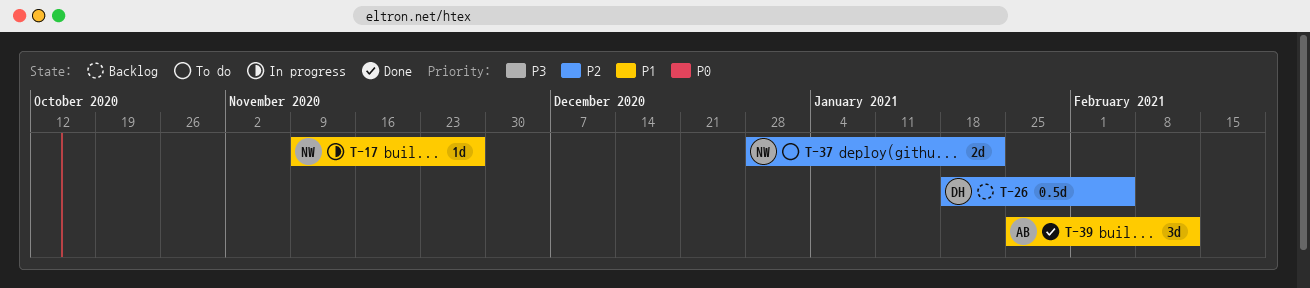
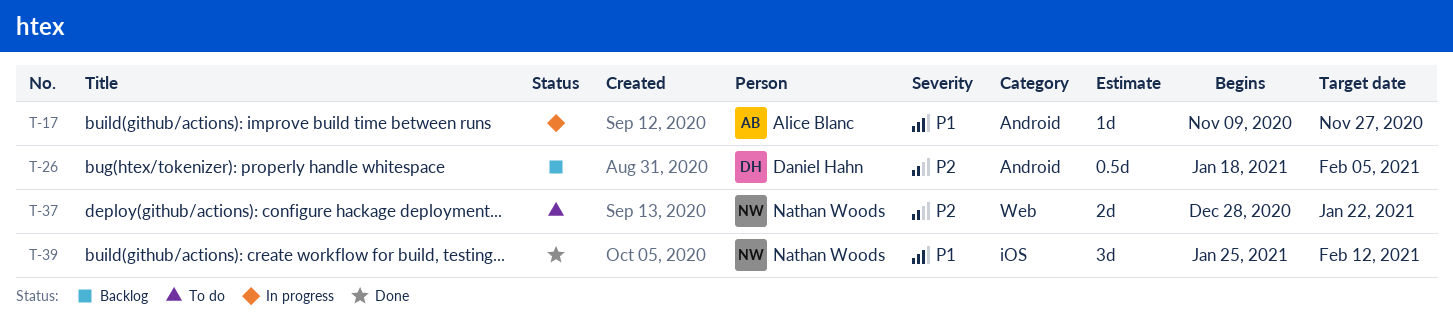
T-17, owner: Nathan Woods -> Alice Blanc
T-39, owner: Alice Blanc -> Nathan Woods

